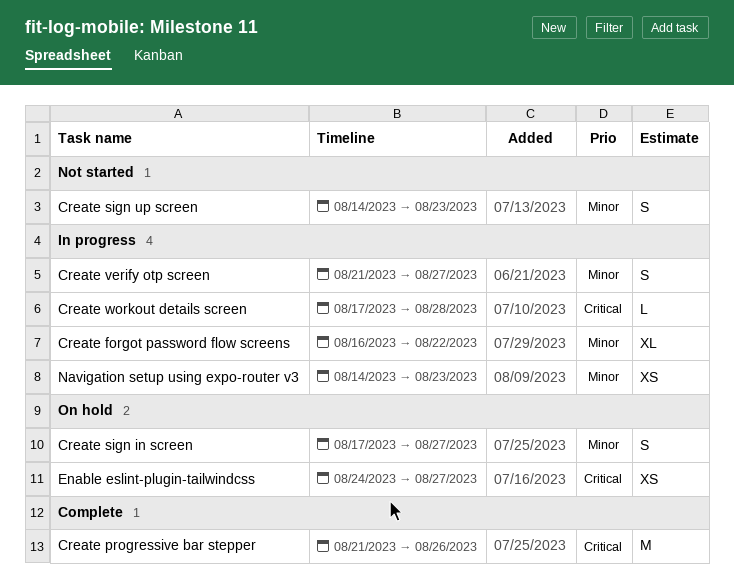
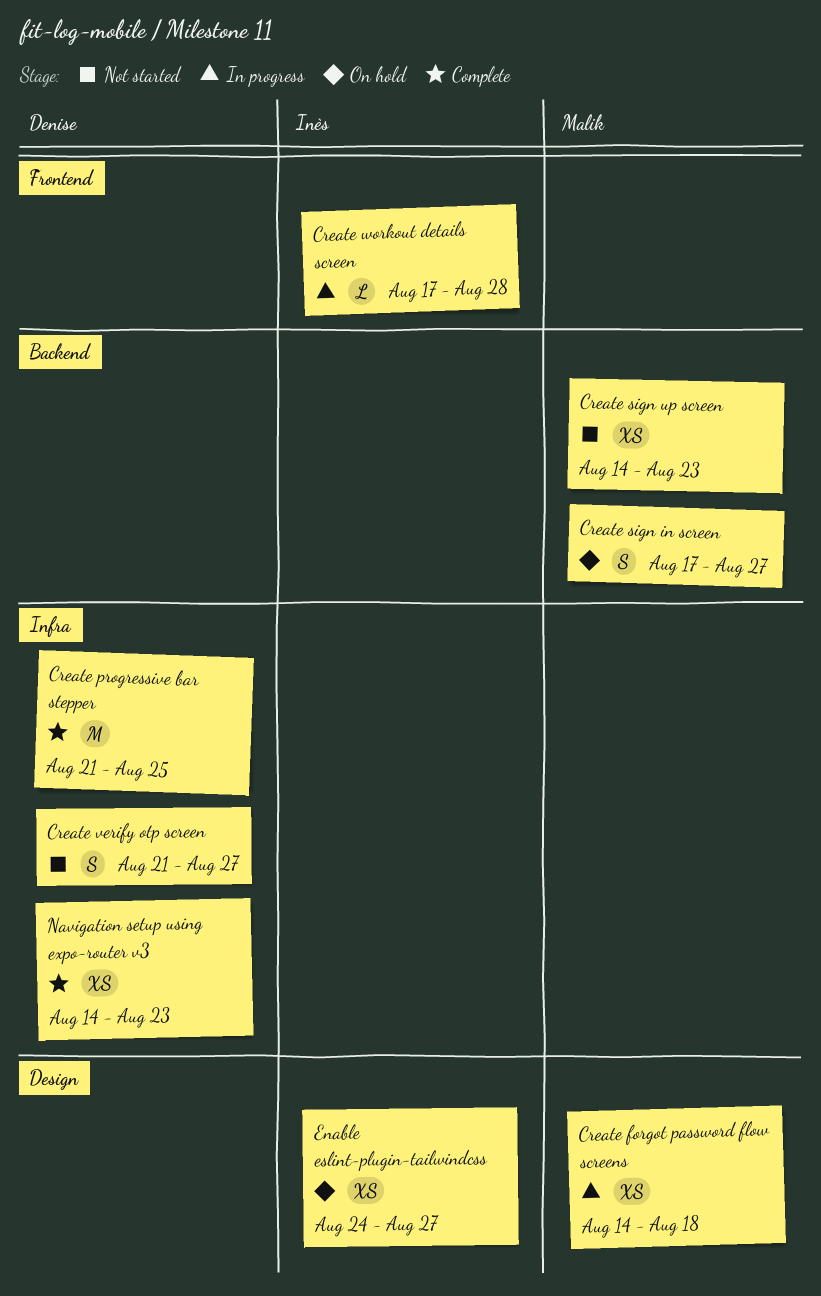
Create forgot password flow screens, estimate: XL -> XS
Create forgot password flow screens, start: Aug 16 -> Aug 14
Create forgot password flow screens, due: Aug 22 -> Aug 18
Create progressive bar stepper, due: Aug 26 -> Aug 25
Create sign up screen, estimate: S -> XS
Create verify otp screen, status: In progress -> Not started
Navigation setup using expo-router v3, status: In progress -> Complete

